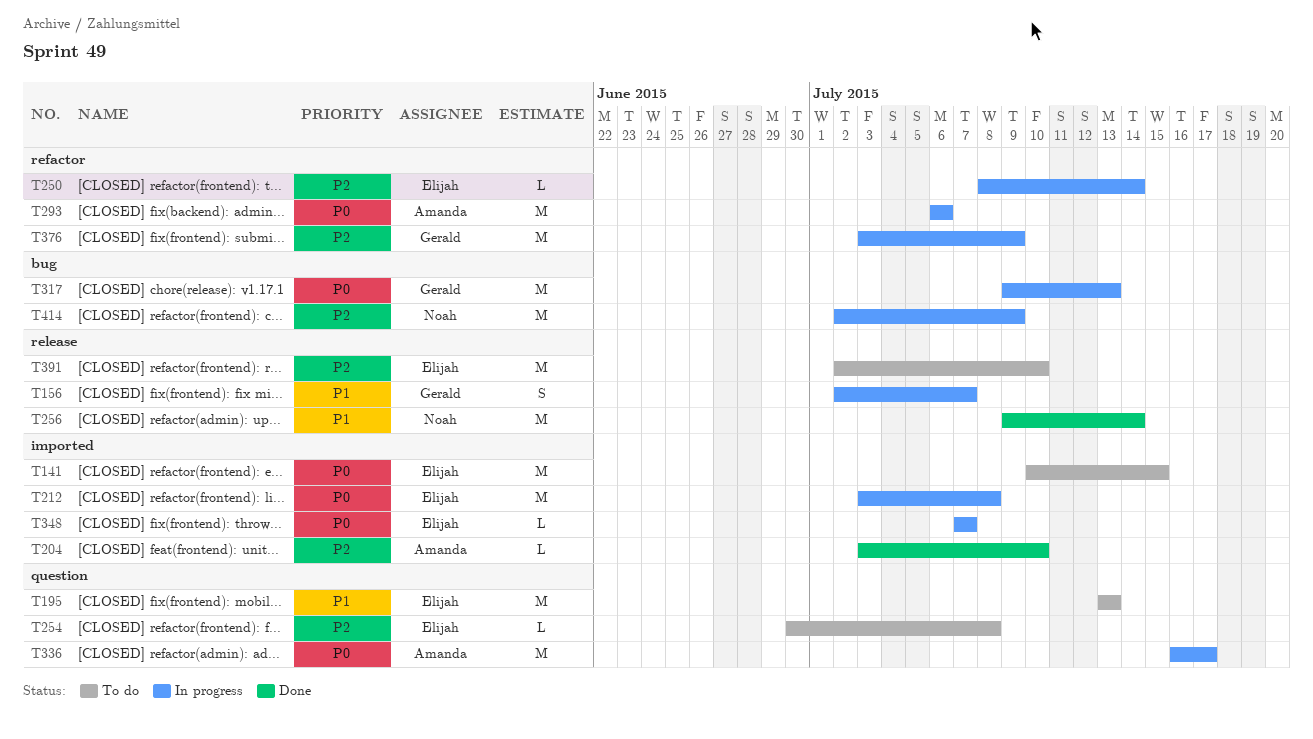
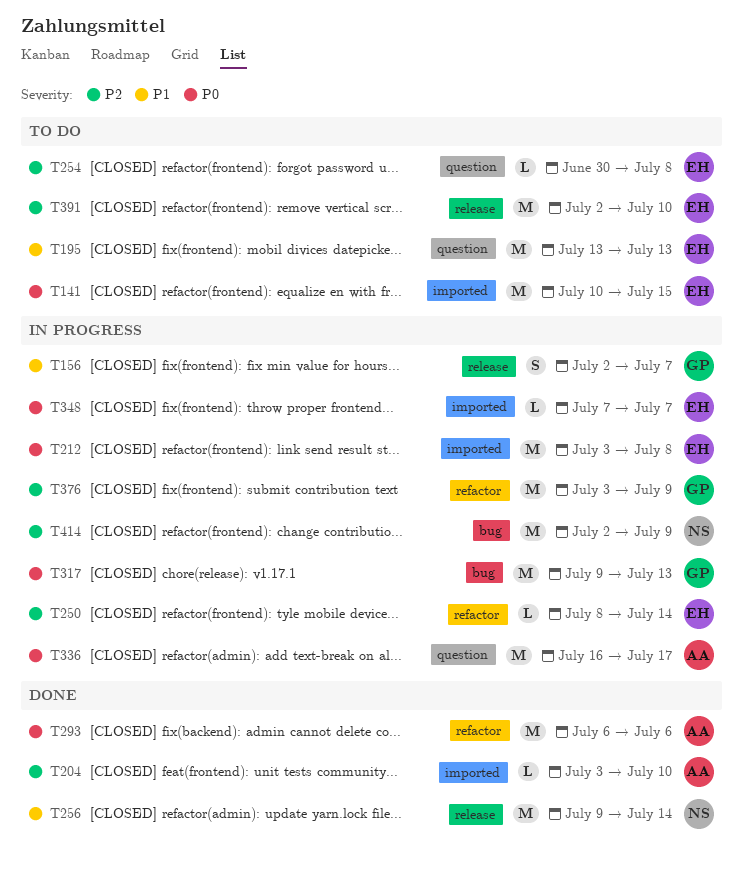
T293, status: In progress -> Done

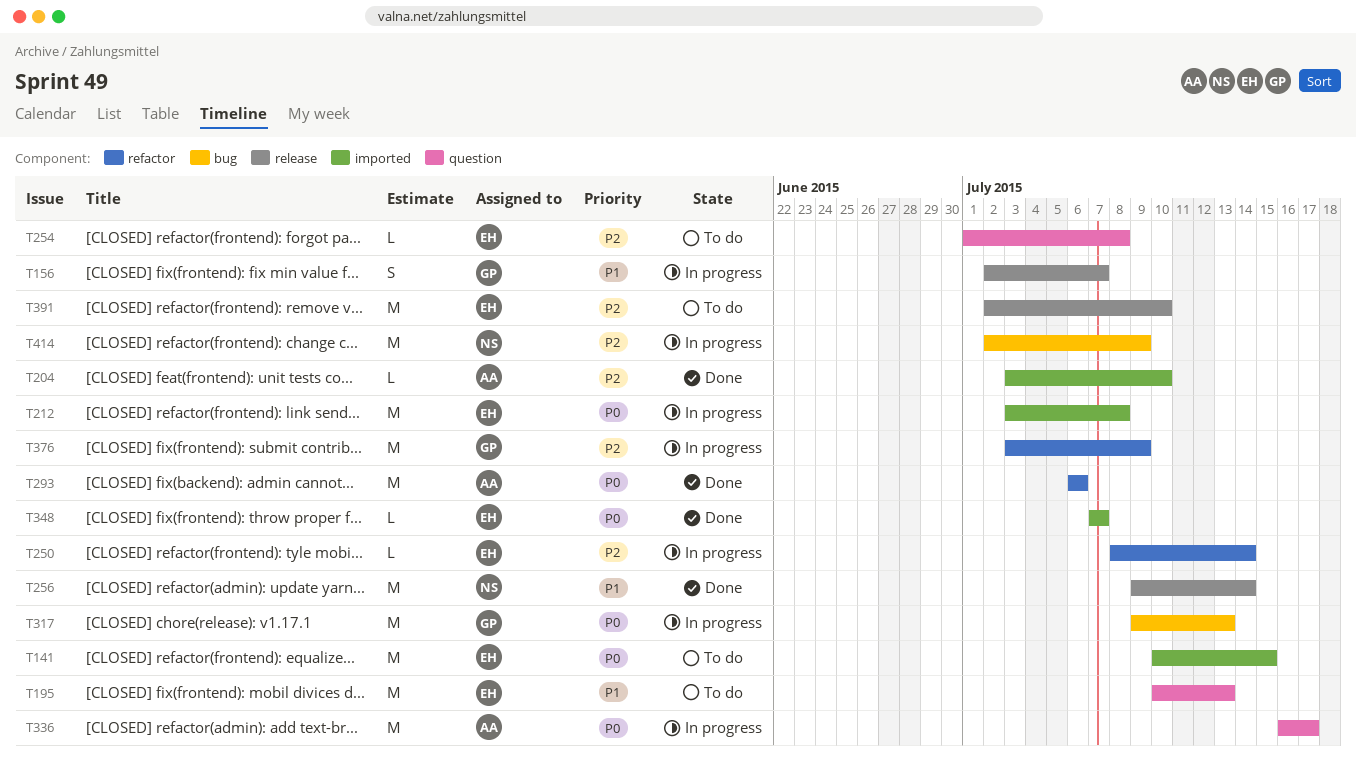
T195, start: Jul 13 -> Jul 10
T254, start: Jun 30 -> Jul 1
T348, status: In progress -> Done

